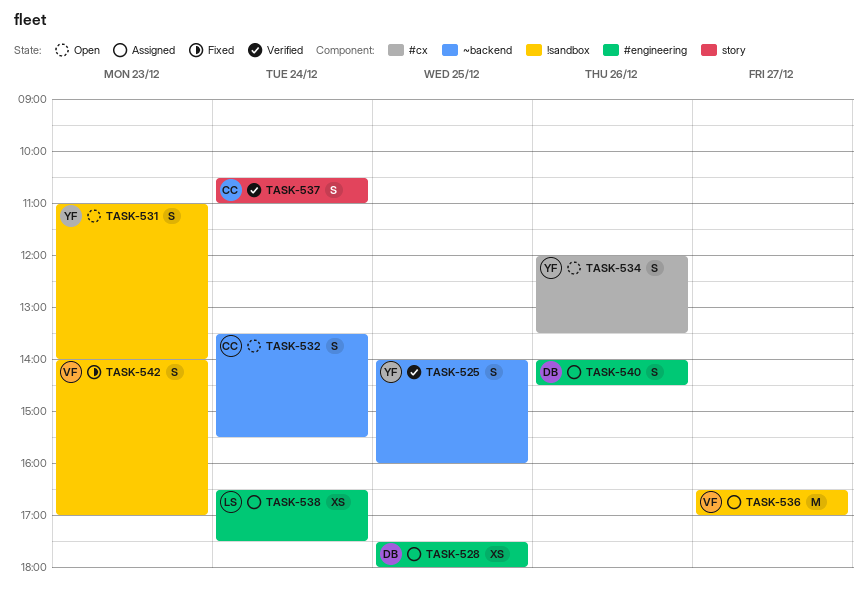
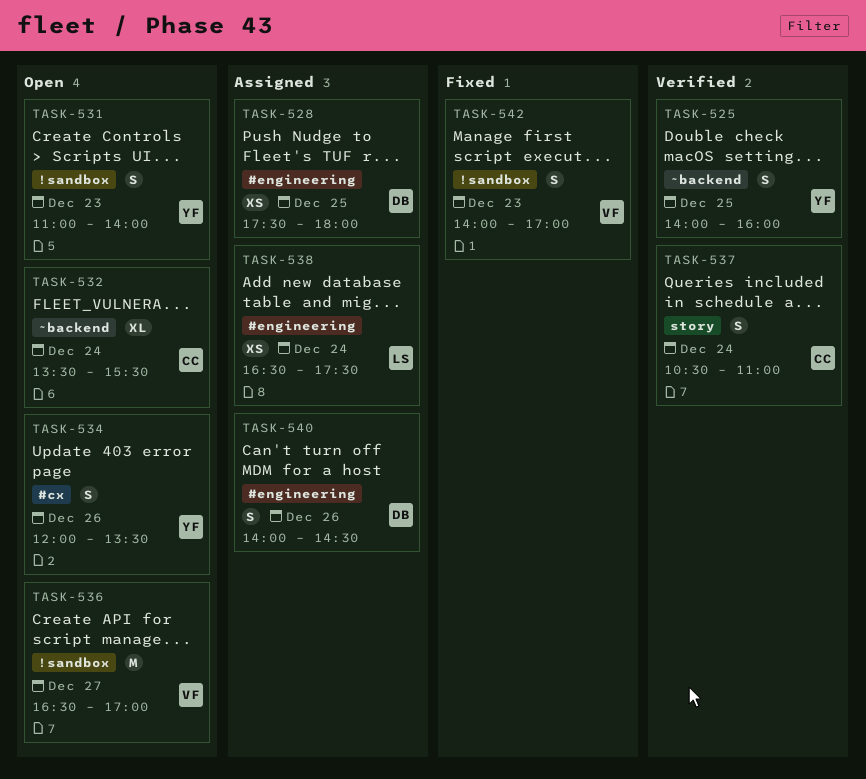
TASK-532, estimate: S -> XL
TASK-536, status: Assigned -> Open

